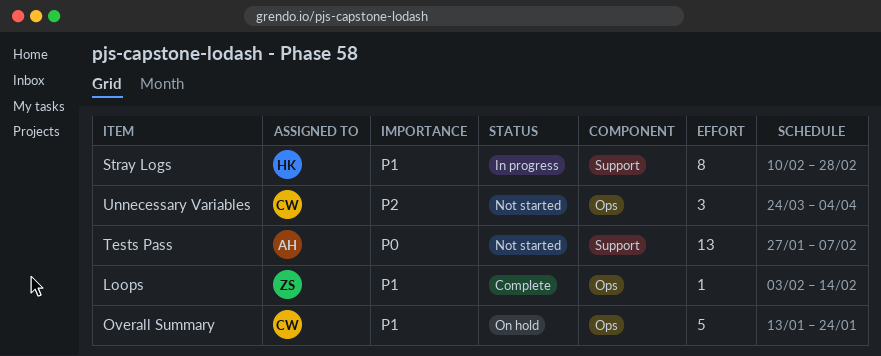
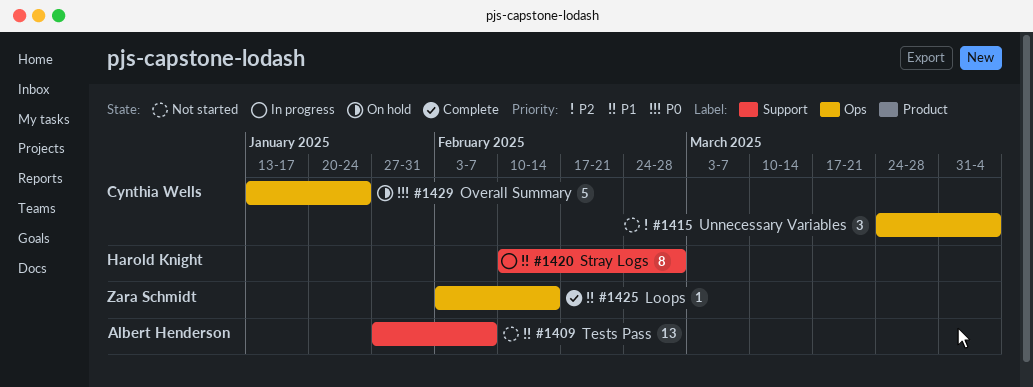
Overall Summary, priority: P1 -> P0
Tests Pass, priority: P0 -> P1

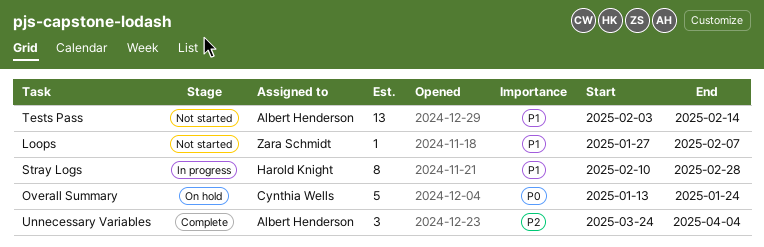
Loops, status: Complete -> Not started
Loops, start: Feb 3 -> Jan 27
Loops, due: Feb 14 -> Feb 7
Tests Pass, start: Jan 27 -> Feb 3
Tests Pass, due: Feb 7 -> Feb 14
Unnecessary Variables, status: Not started -> Complete
Unnecessary Variables, owner: Cynthia Wells -> Albert Henderson

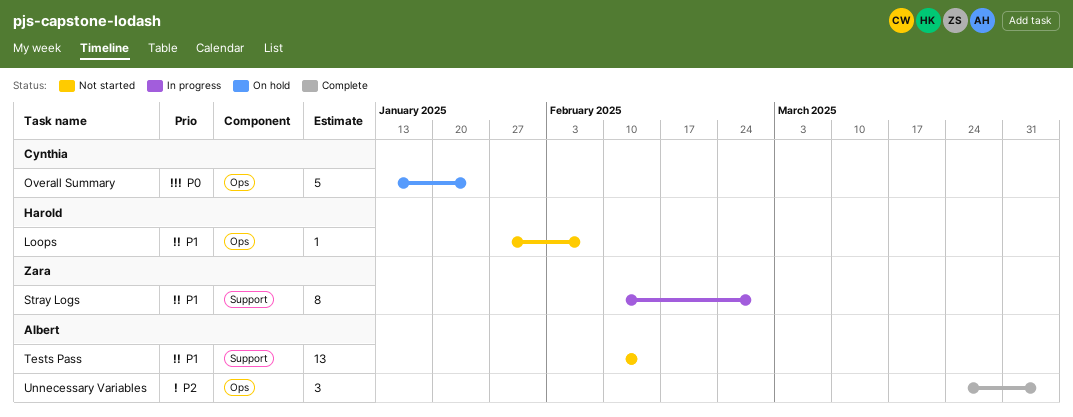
Loops, owner: Zara Schmidt -> Harold Knight
Stray Logs, owner: Harold Knight -> Zara Schmidt
Tests Pass, start: Feb 3 -> Feb 10

